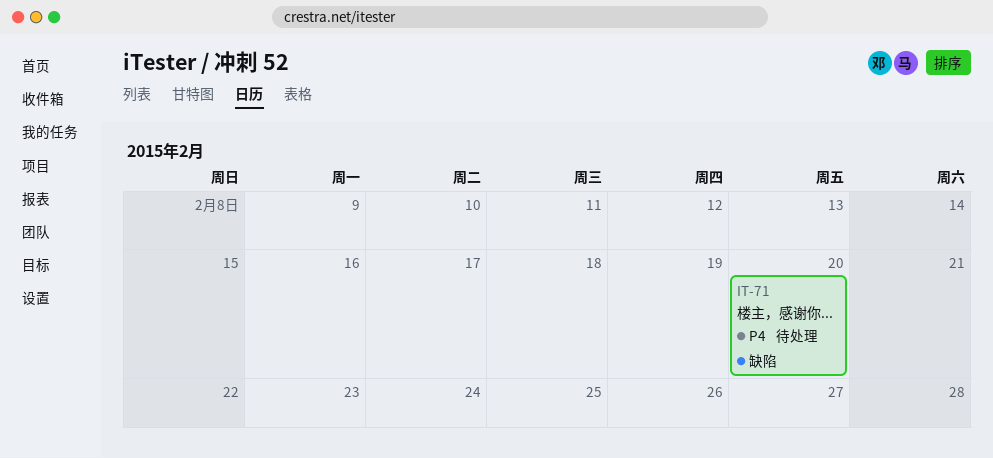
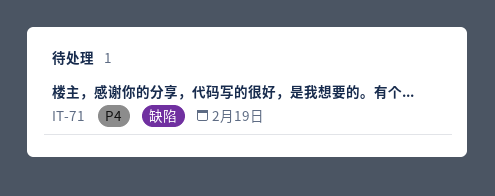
IT-71, due: Feb 20 -> Feb 19

